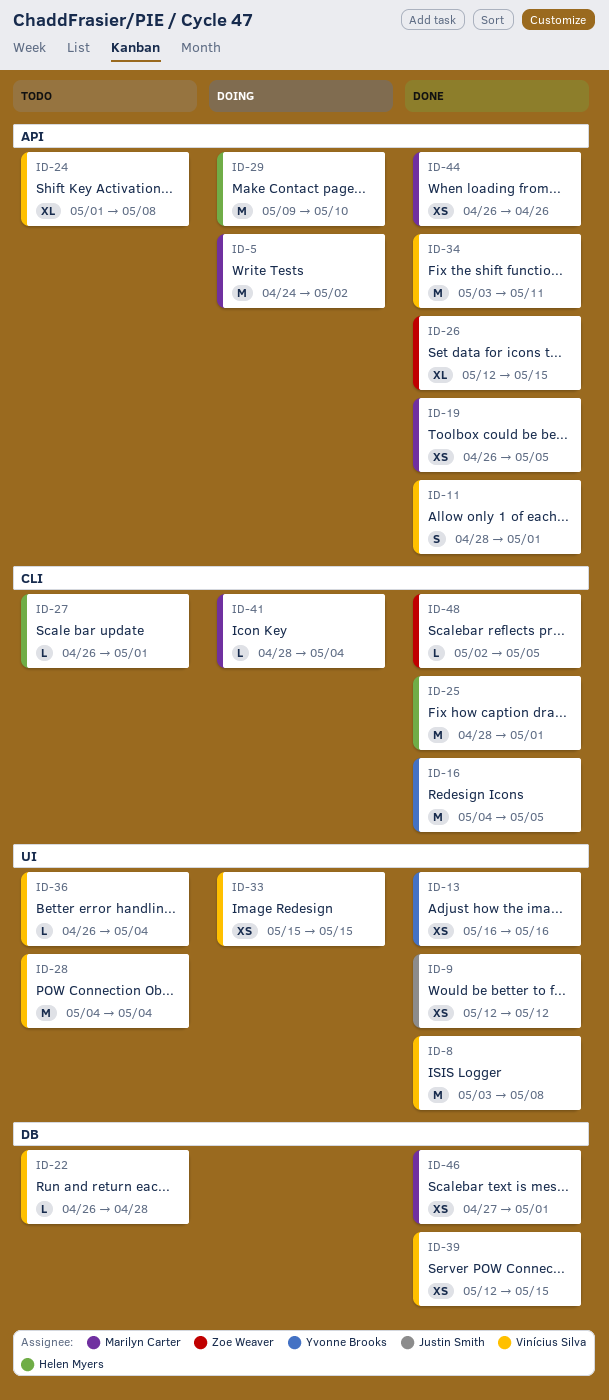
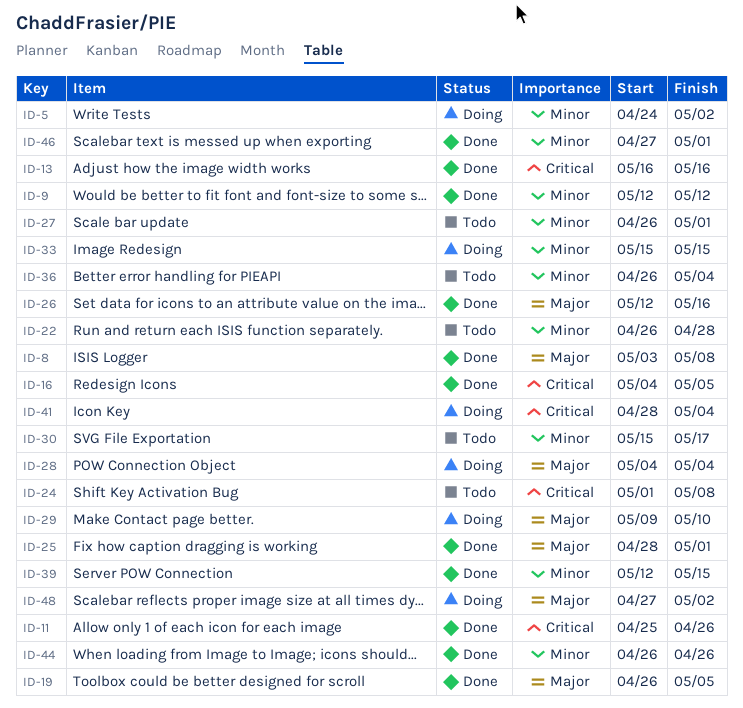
ID-11, start: Apr 28 -> Apr 25
ID-11, due: May 1 -> Apr 26
ID-26, due: May 15 -> May 16
ID-28, status: Todo -> Doing
ID-30: none -> present
ID-34: present -> none
ID-48, status: Done -> Doing
ID-48, start: May 2 -> Apr 27
ID-48, due: May 5 -> May 2

